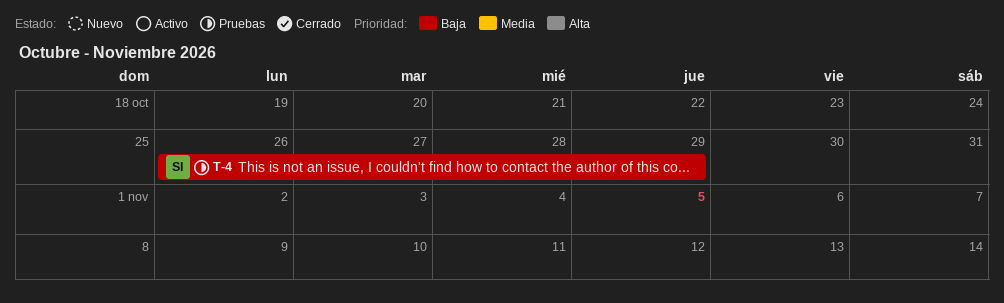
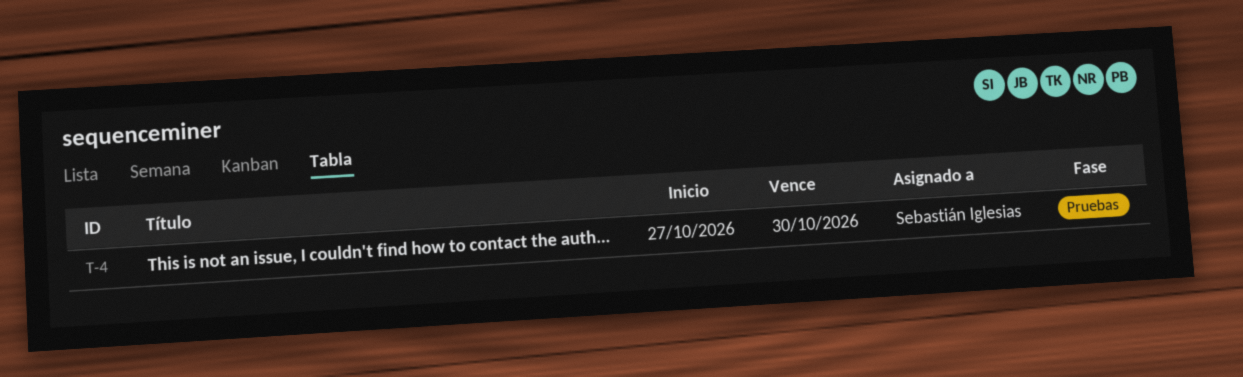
T-4, start: Oct 26 -> Oct 27
T-4, due: Oct 29 -> Oct 30

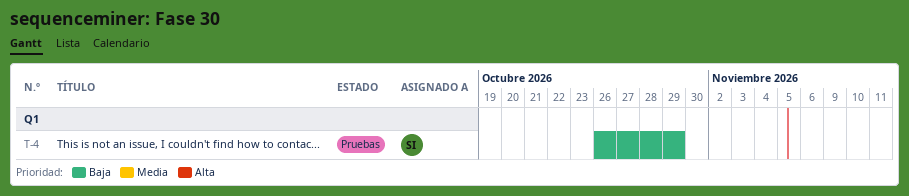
T-4, start: Oct 27 -> Oct 26
T-4, due: Oct 30 -> Oct 29

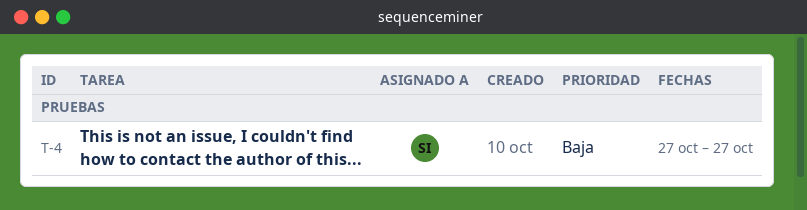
T-4, start: Oct 26 -> Oct 27
T-4, due: Oct 29 -> Oct 27

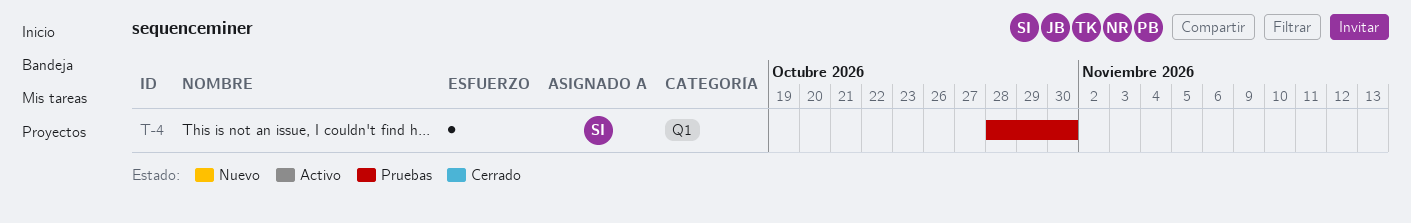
T-4, start: Oct 27 -> Oct 28
T-4, due: Oct 27 -> Oct 30

